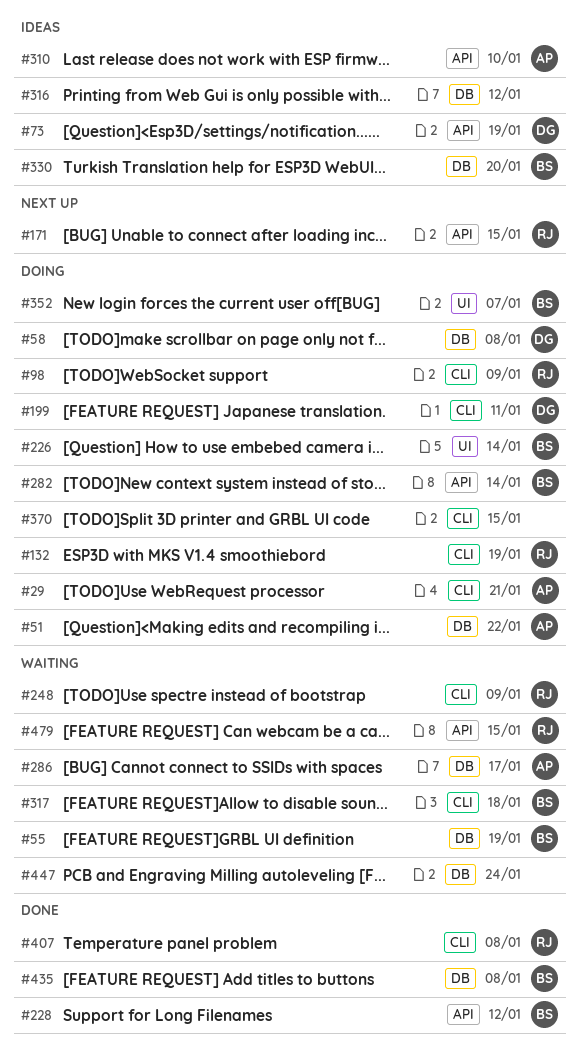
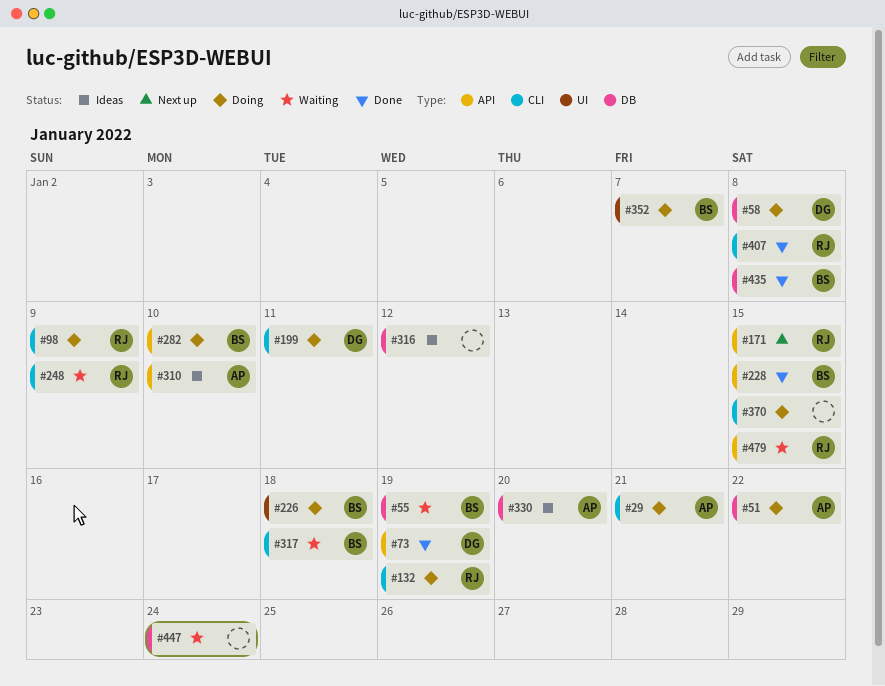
#73, status: Ideas -> Done
#226, due: Jan 14 -> Jan 18
#228, due: Jan 12 -> Jan 15
#282, due: Jan 14 -> Jan 10
#286: present -> none
#330, owner: BS -> AP

